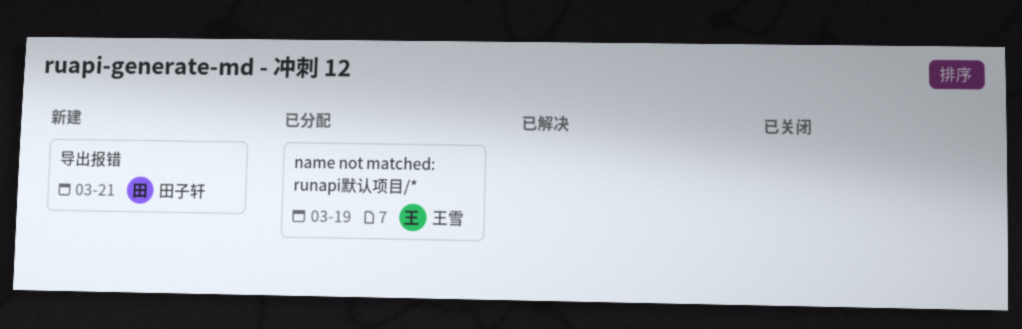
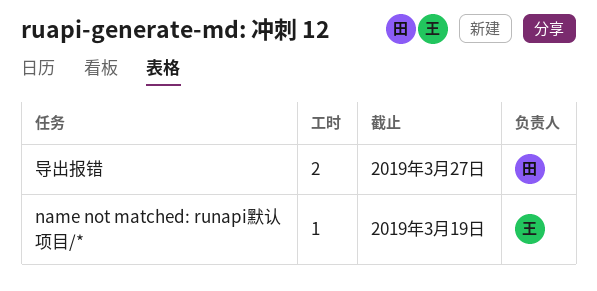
导出报错, due: Mar 21 -> Mar 27

